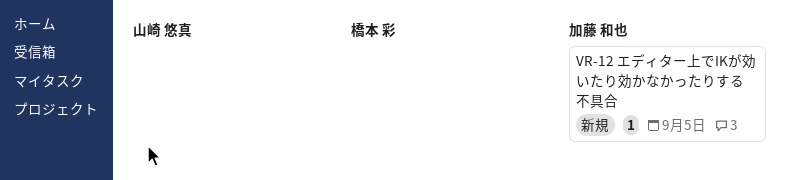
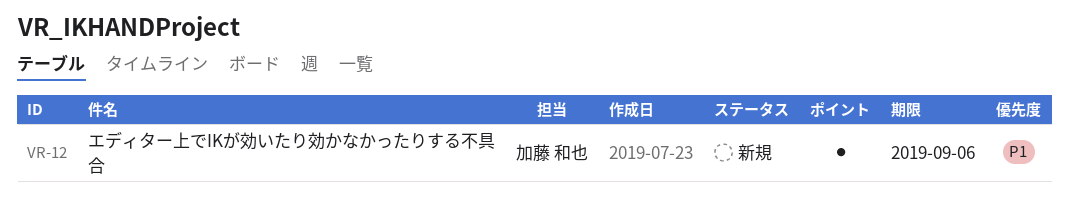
VR-12, due: Sep 5 -> Sep 6

